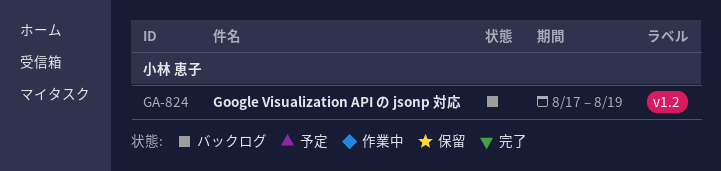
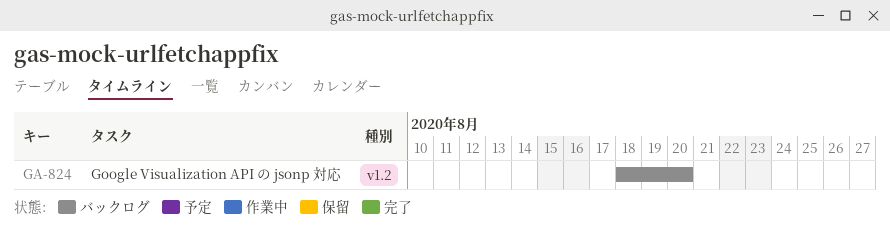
GA-824, start: Aug 17 -> Aug 18
GA-824, due: Aug 19 -> Aug 20

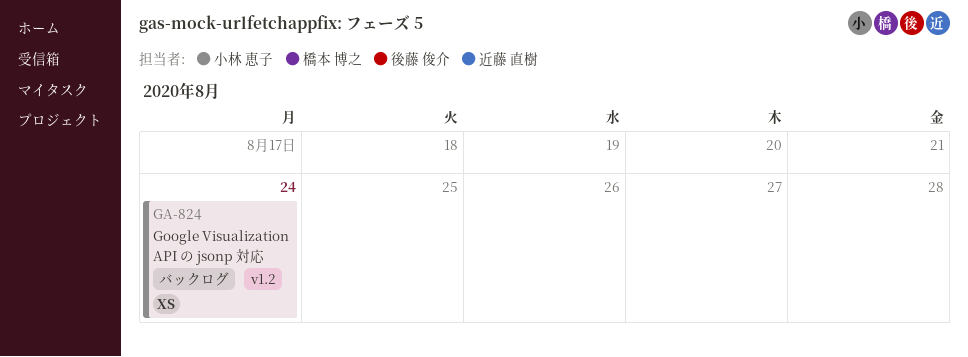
GA-824, due: Aug 20 -> Aug 24

